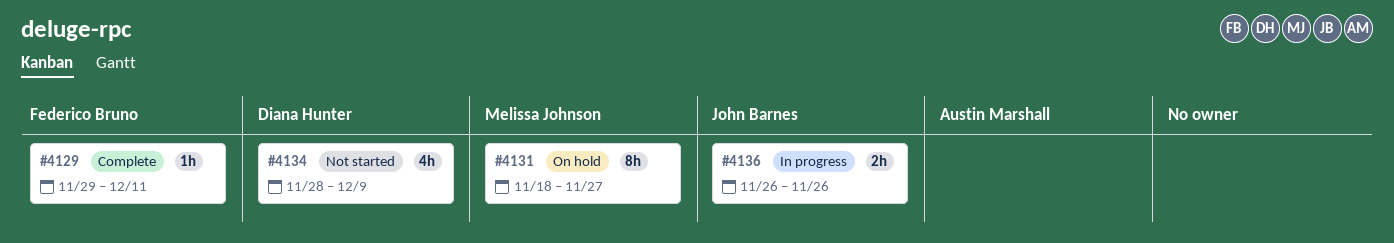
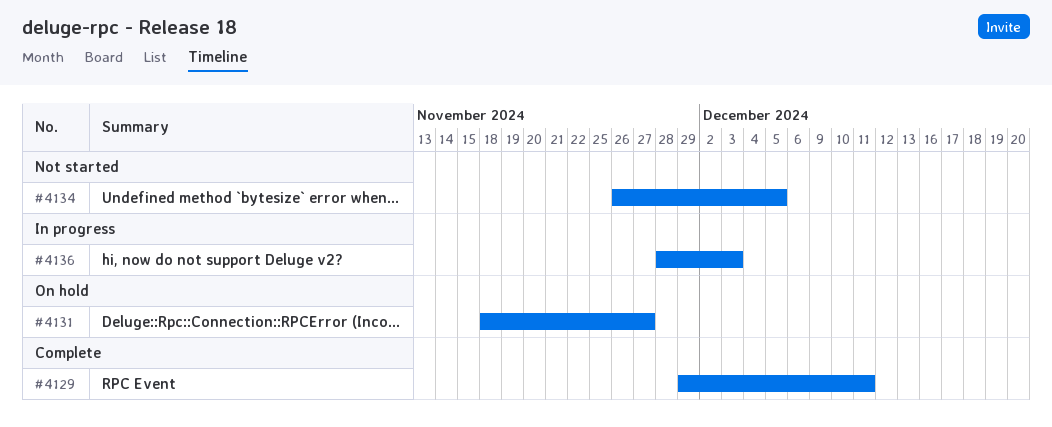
#4134, start: Nov 28 -> Nov 26
#4134, due: Dec 9 -> Dec 5
#4136, start: Nov 26 -> Nov 28
#4136, due: Nov 26 -> Dec 3

